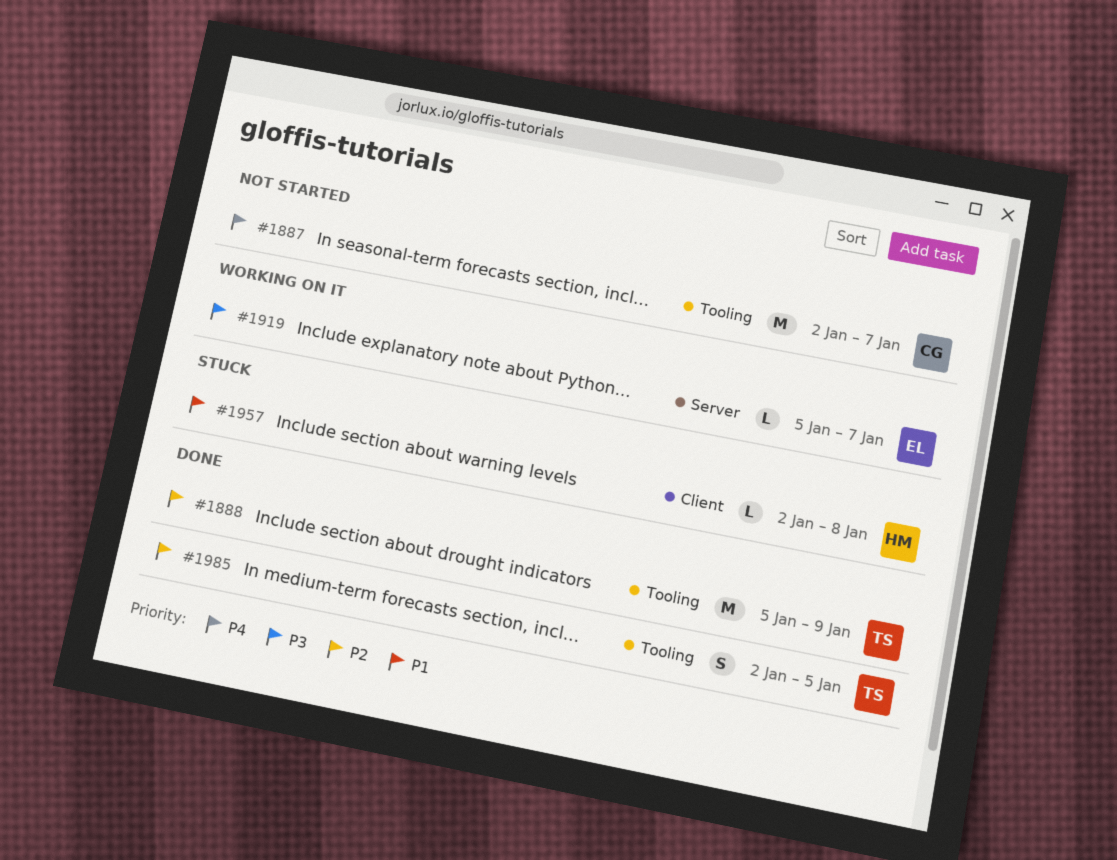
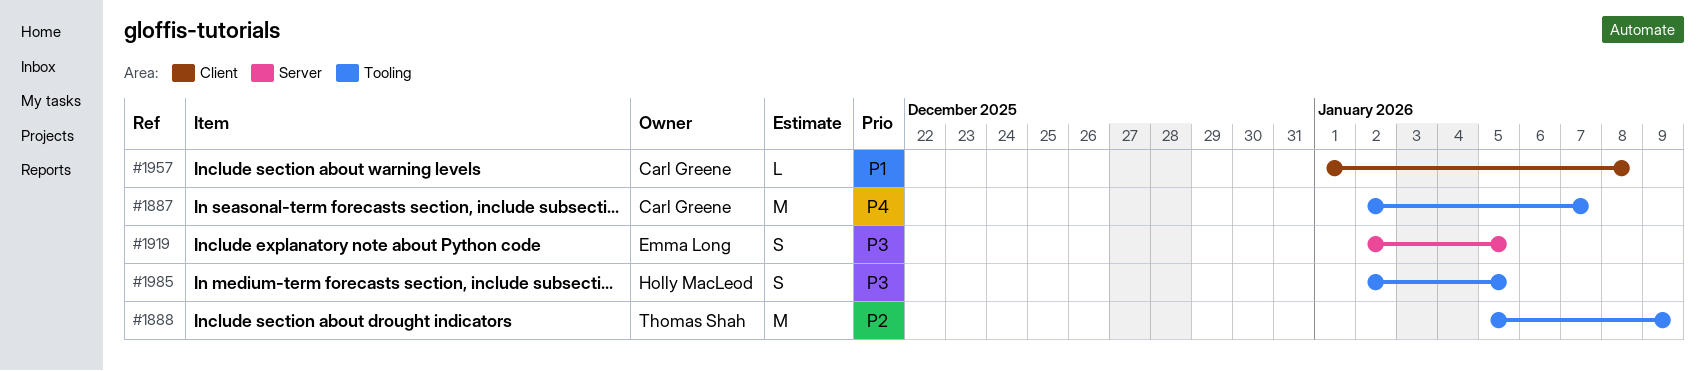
#1919, estimate: L -> S
#1919, start: Jan 5 -> Jan 2
#1919, due: Jan 7 -> Jan 5
#1957, owner: Holly MacLeod -> Carl Greene
#1957, start: Jan 2 -> Jan 1
#1985, owner: Thomas Shah -> Holly MacLeod
#1985, priority: P2 -> P3

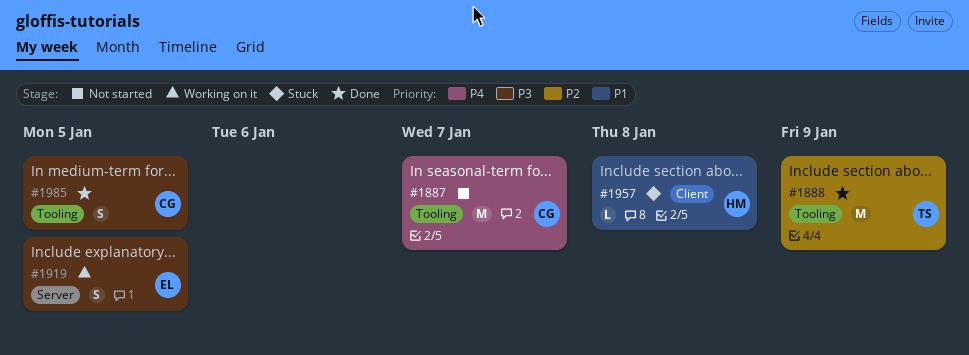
#1957, owner: Carl Greene -> Holly MacLeod
#1985, owner: Holly MacLeod -> Carl Greene

